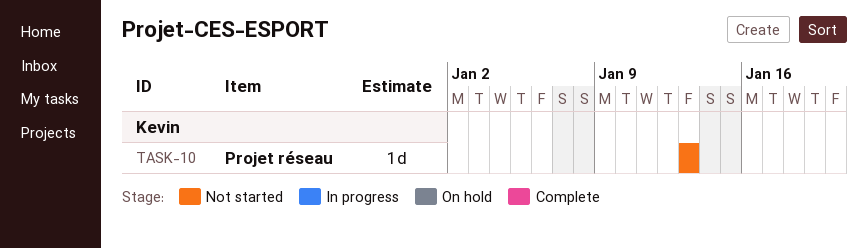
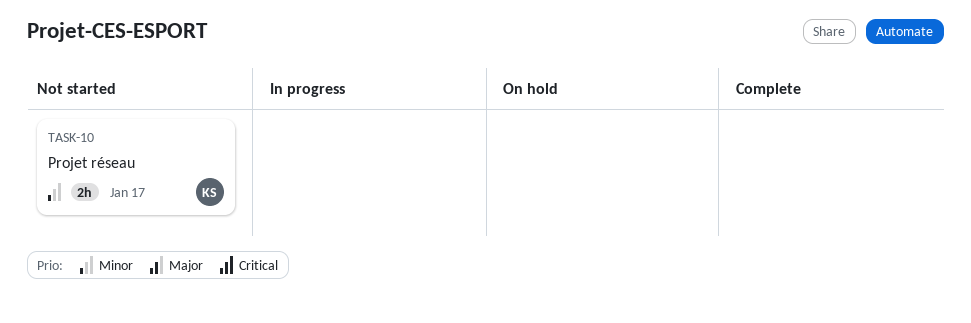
TASK-10, estimate: 1d -> 2h
TASK-10, due: Jan 13 -> Jan 17

